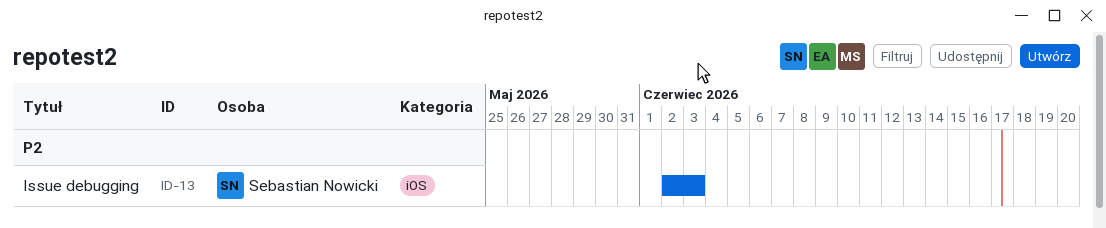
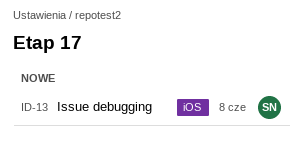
ID-13, due: Jun 3 -> Jun 8

